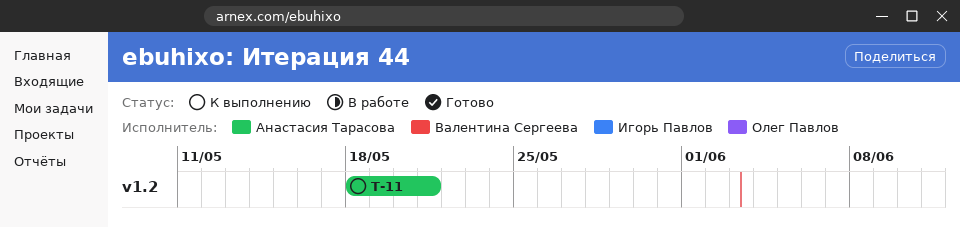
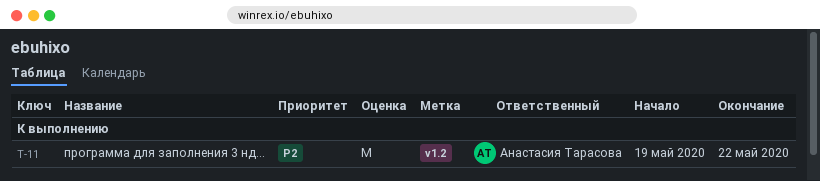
T-11, start: May 18 -> May 19
T-11, due: May 21 -> May 22

